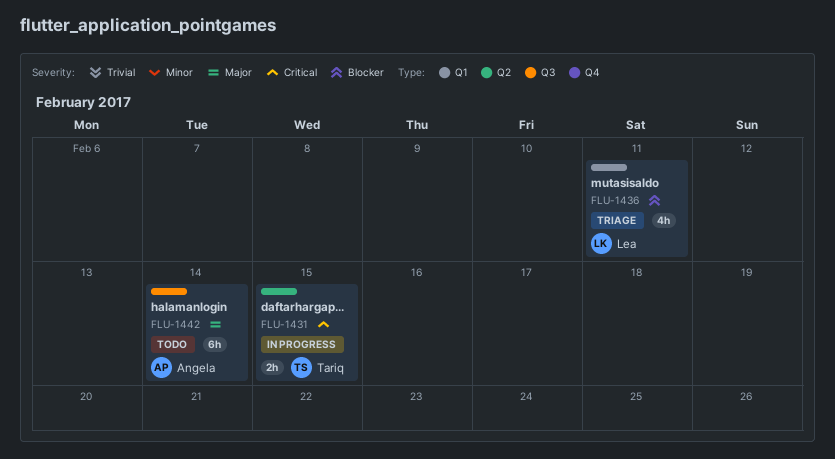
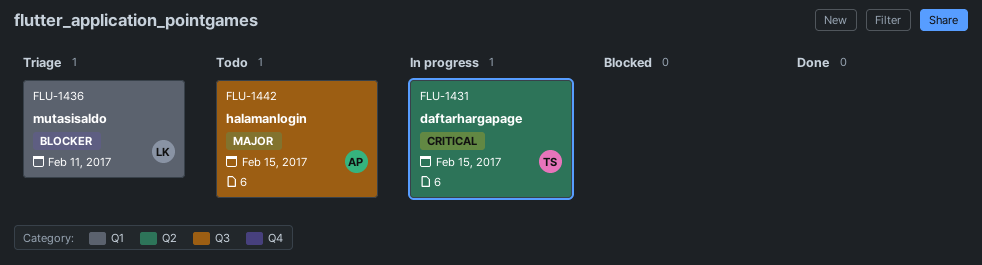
FLU-1442, due: Feb 14 -> Feb 15

